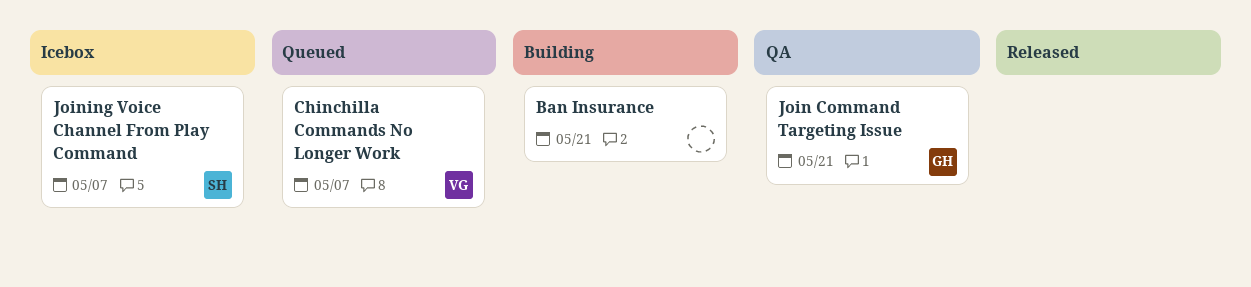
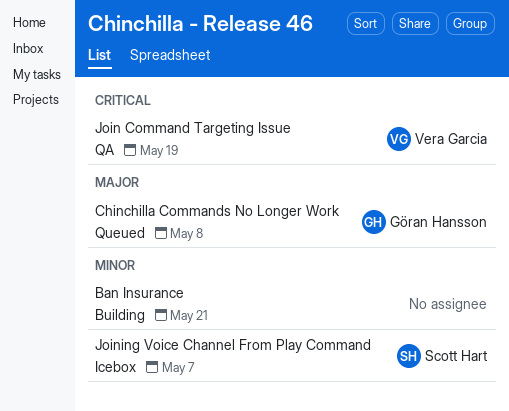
Chinchilla Commands No Longer Work, owner: Vera Garcia -> Göran Hansson
Chinchilla Commands No Longer Work, due: May 7 -> May 8
Join Command Targeting Issue, owner: Göran Hansson -> Vera Garcia
Join Command Targeting Issue, due: May 21 -> May 19

